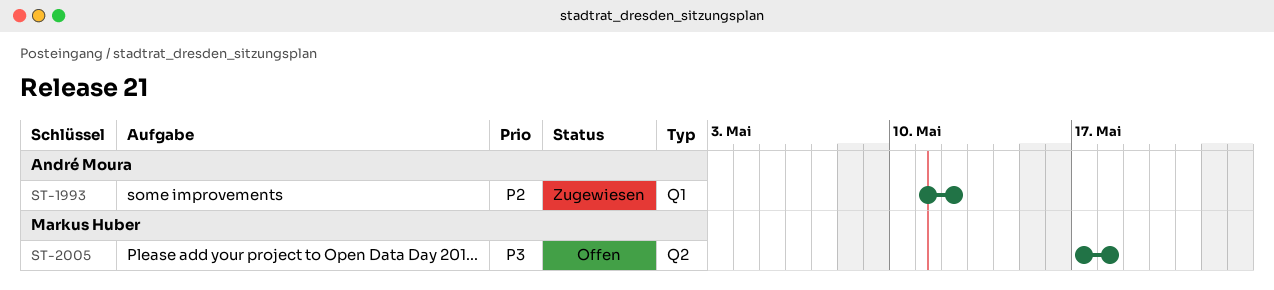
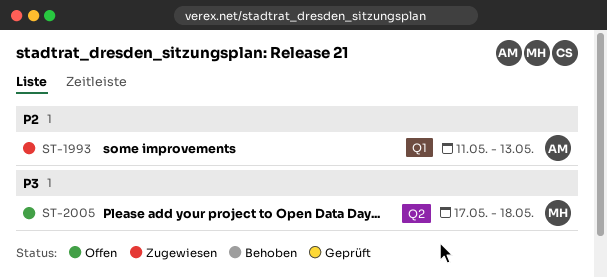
ST-1993, due: May 12 -> May 13

